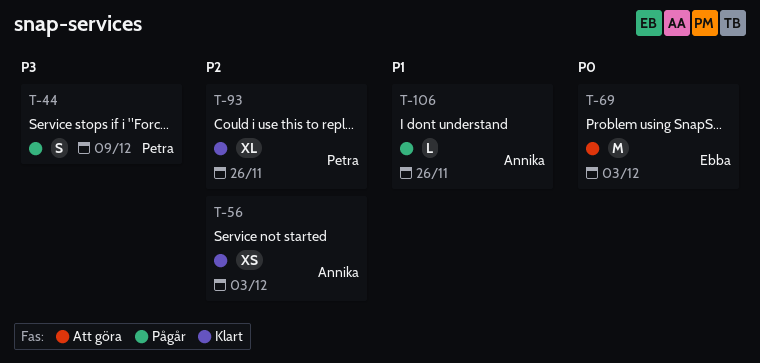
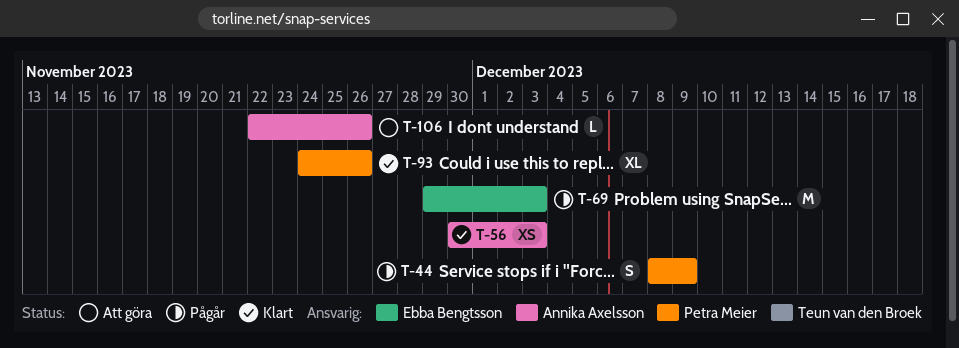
T-69, status: Att göra -> Pågår
T-106, status: Pågår -> Att göra

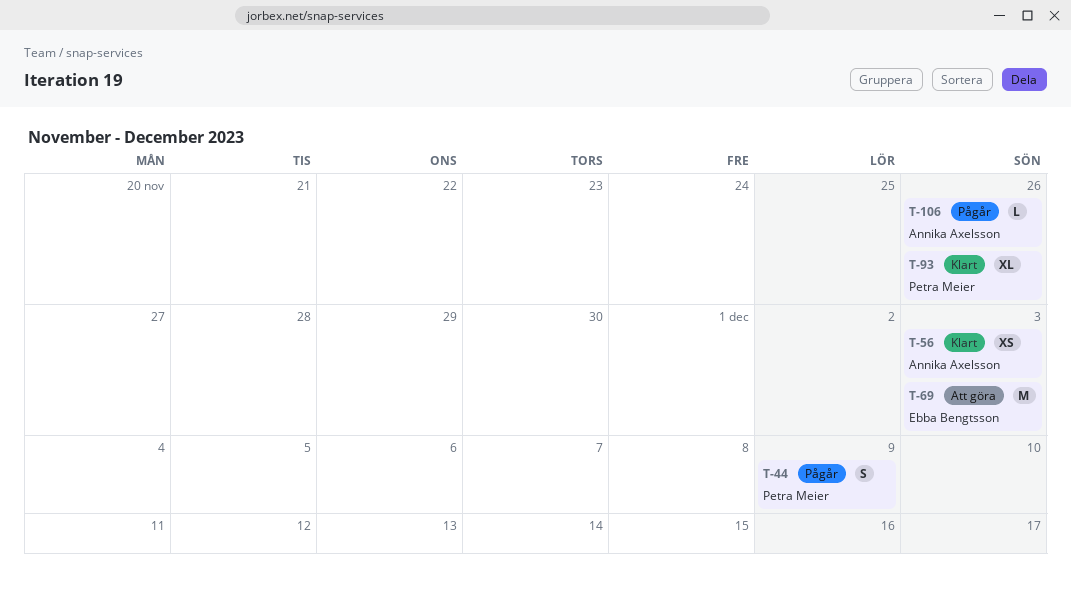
T-69, status: Pågår -> Att göra
T-106, status: Att göra -> Pågår

